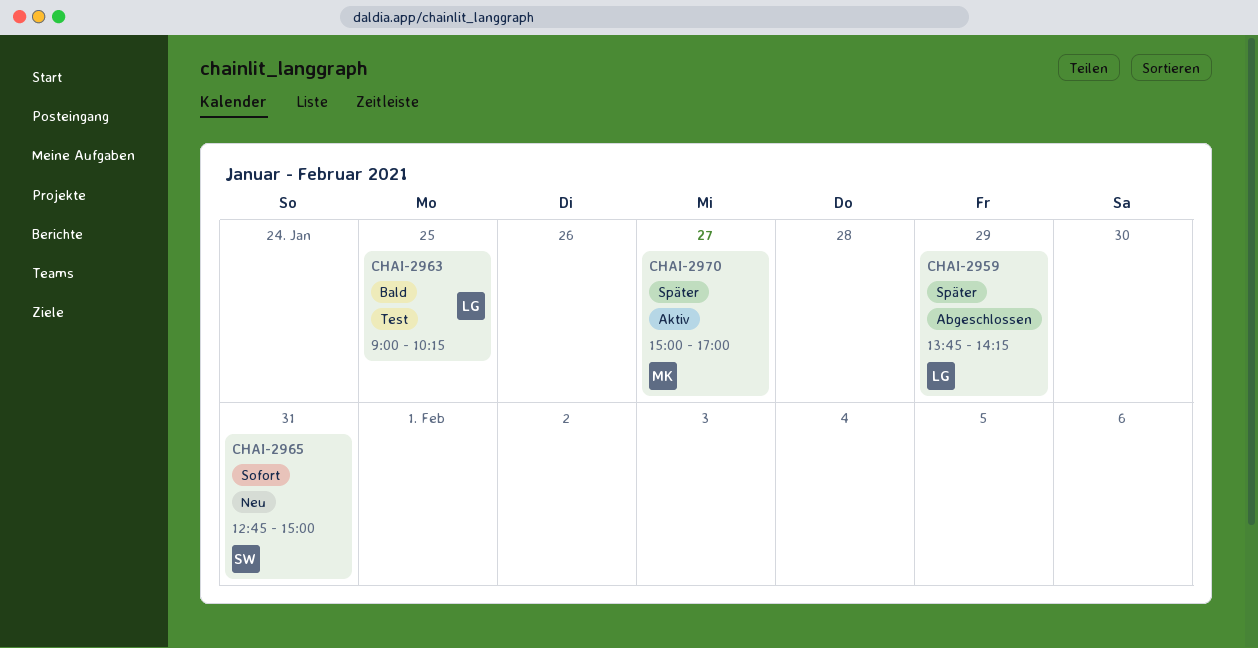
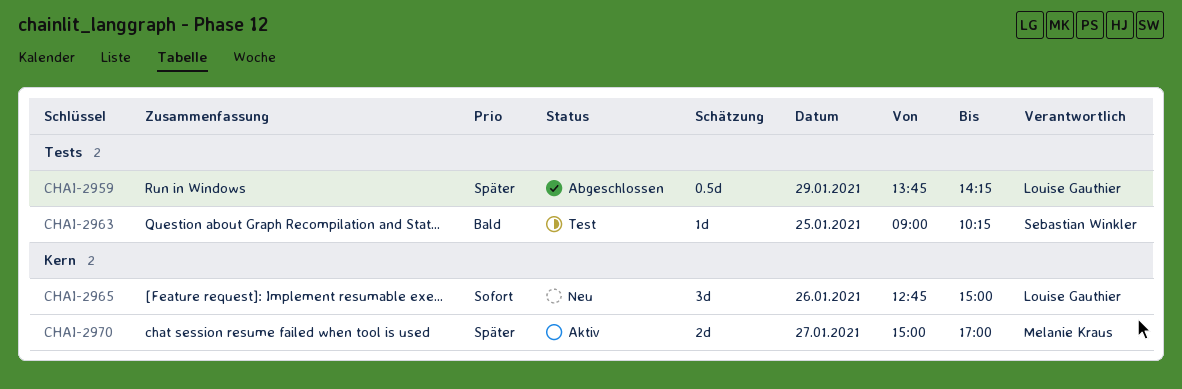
CHAI-2963, owner: Louise Gauthier -> Sebastian Winkler
CHAI-2965, owner: Sebastian Winkler -> Louise Gauthier
CHAI-2965, day: Jan 31 -> Jan 26

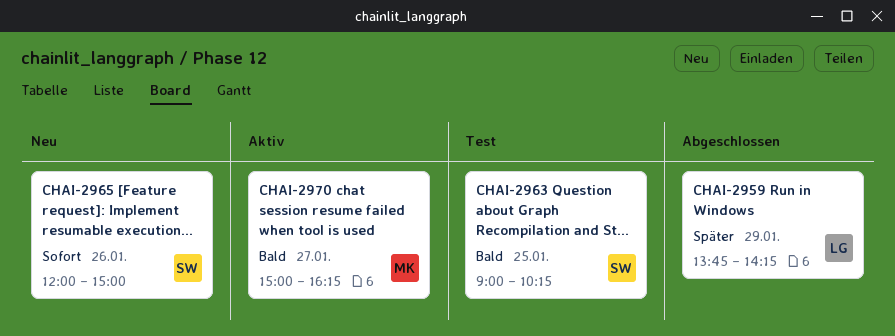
CHAI-2965, owner: Louise Gauthier -> Sebastian Winkler
CHAI-2965, begins: 12:45 -> 12:00
CHAI-2970, priority: Später -> Bald
CHAI-2970, ends: 17:00 -> 16:15

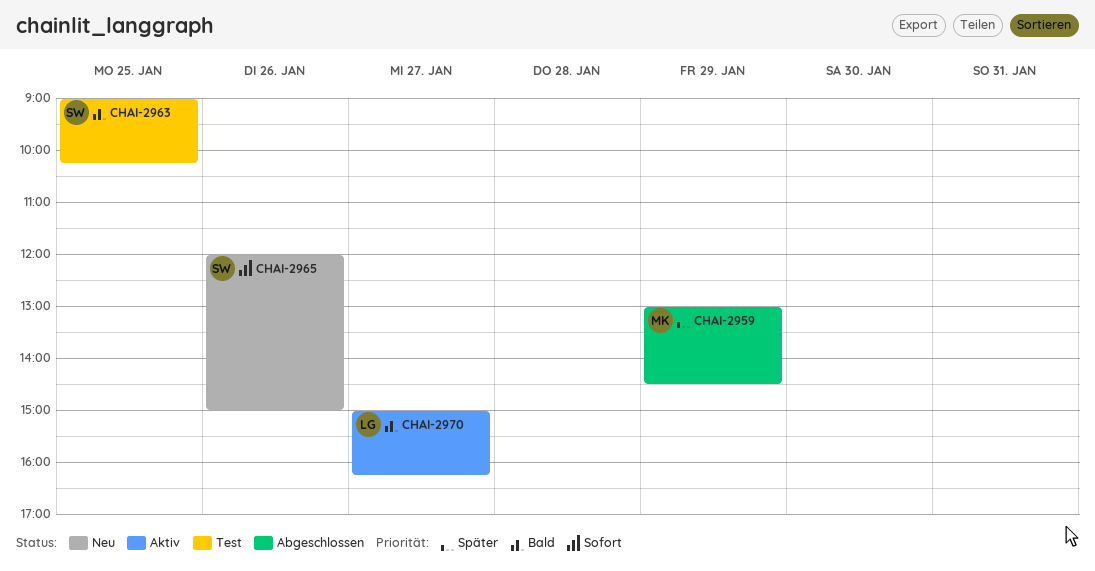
CHAI-2959, owner: LG -> MK
CHAI-2959, begins: 13:45 -> 13:00
CHAI-2959, ends: 14:15 -> 14:30
CHAI-2970, owner: MK -> LG

